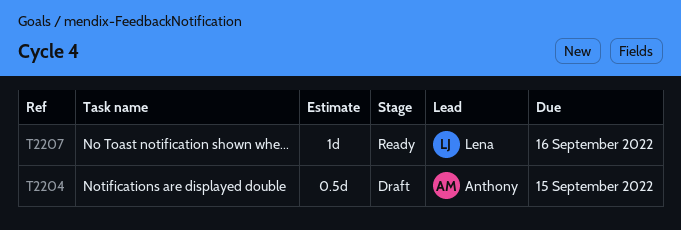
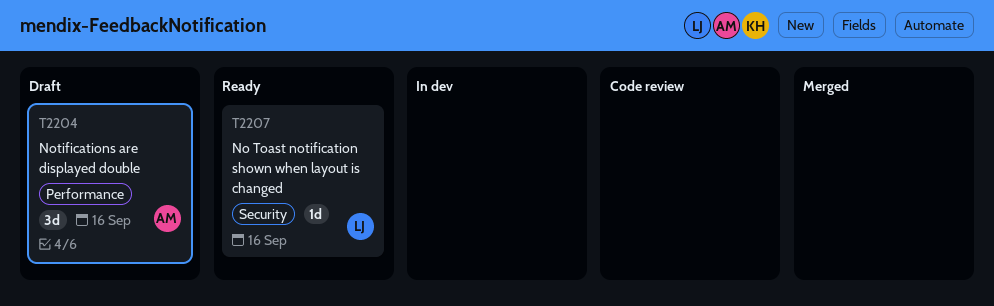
T2204, estimate: 0.5d -> 3d
T2204, due: Sep 15 -> Sep 16

